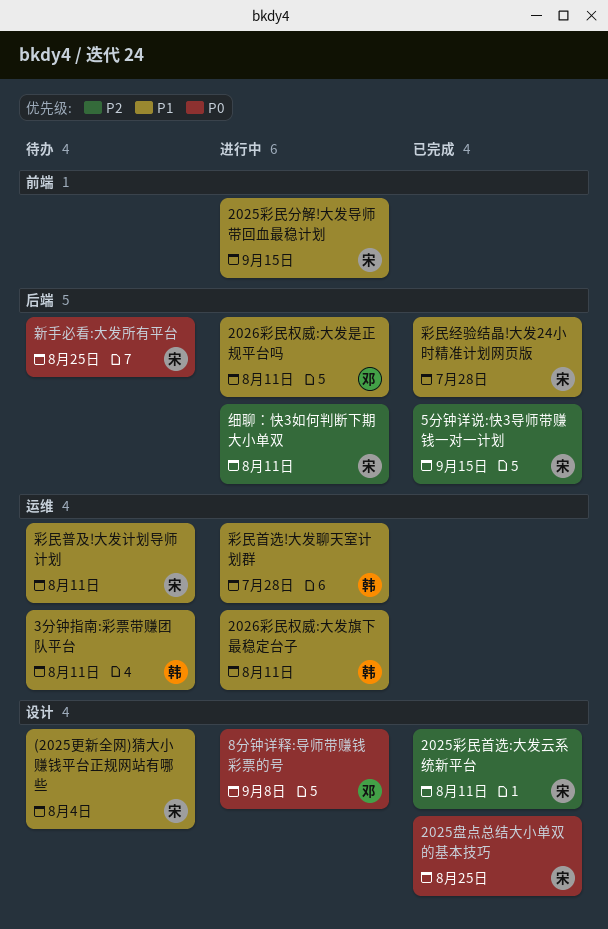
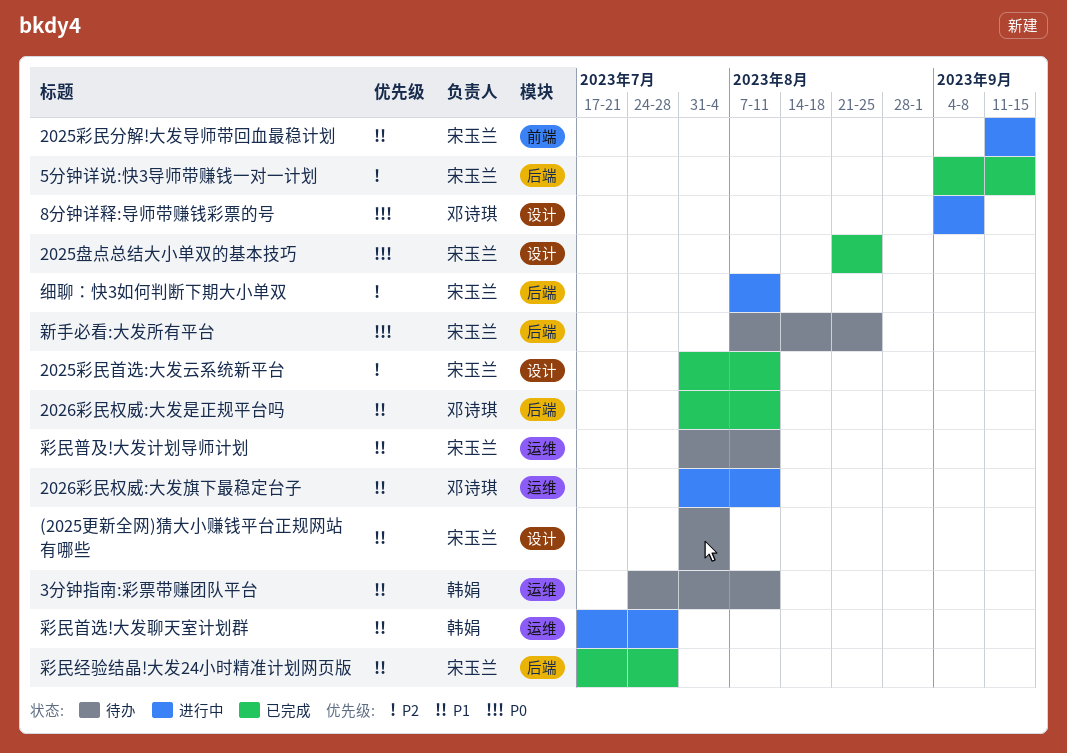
2026彩民权威:大发旗下最稳定台子, owner: 韩娟 -> 邓诗琪
2026彩民权威:大发是正规平台吗, status: 进行中 -> 已完成

